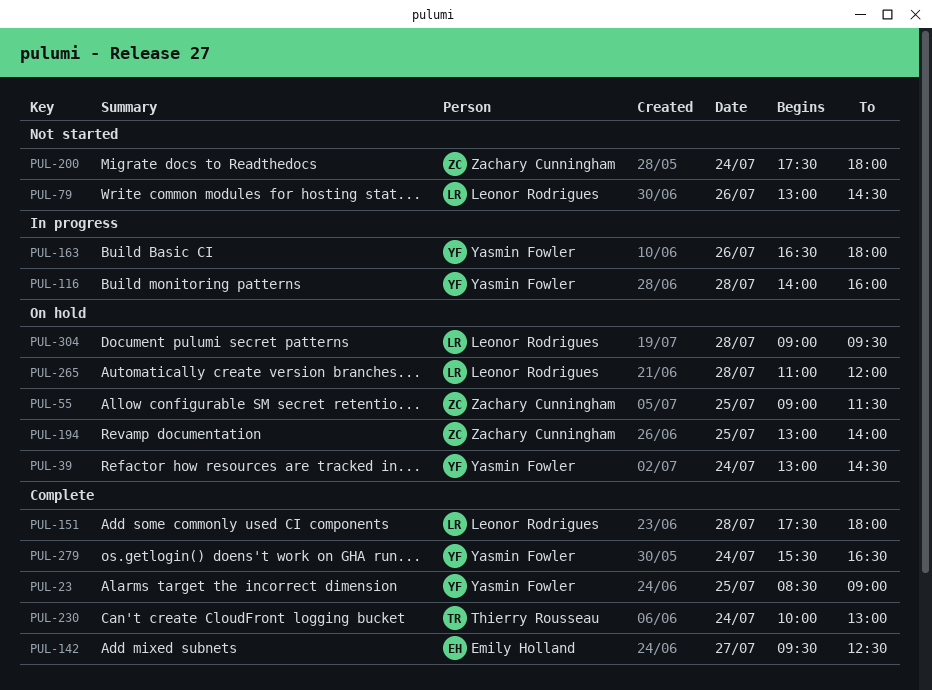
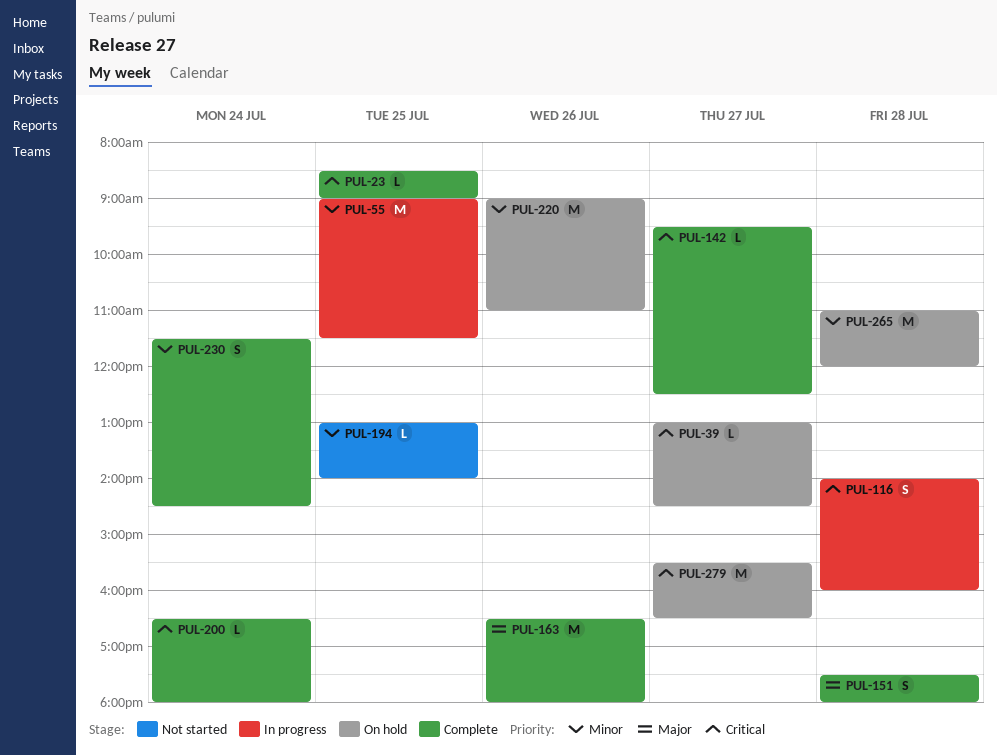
PUL-39, day: Jul 24 -> Jul 27
PUL-55, status: On hold -> In progress
PUL-79: present -> none
PUL-163, status: In progress -> Complete
PUL-194, status: On hold -> Not started
PUL-200, status: Not started -> Complete
PUL-200, begins: 17:30 -> 16:30
PUL-220: none -> present
PUL-230, begins: 10:00 -> 11:30
PUL-230, ends: 13:00 -> 14:30
PUL-279, status: Complete -> On hold
PUL-279, day: Jul 24 -> Jul 27
PUL-304: present -> none

